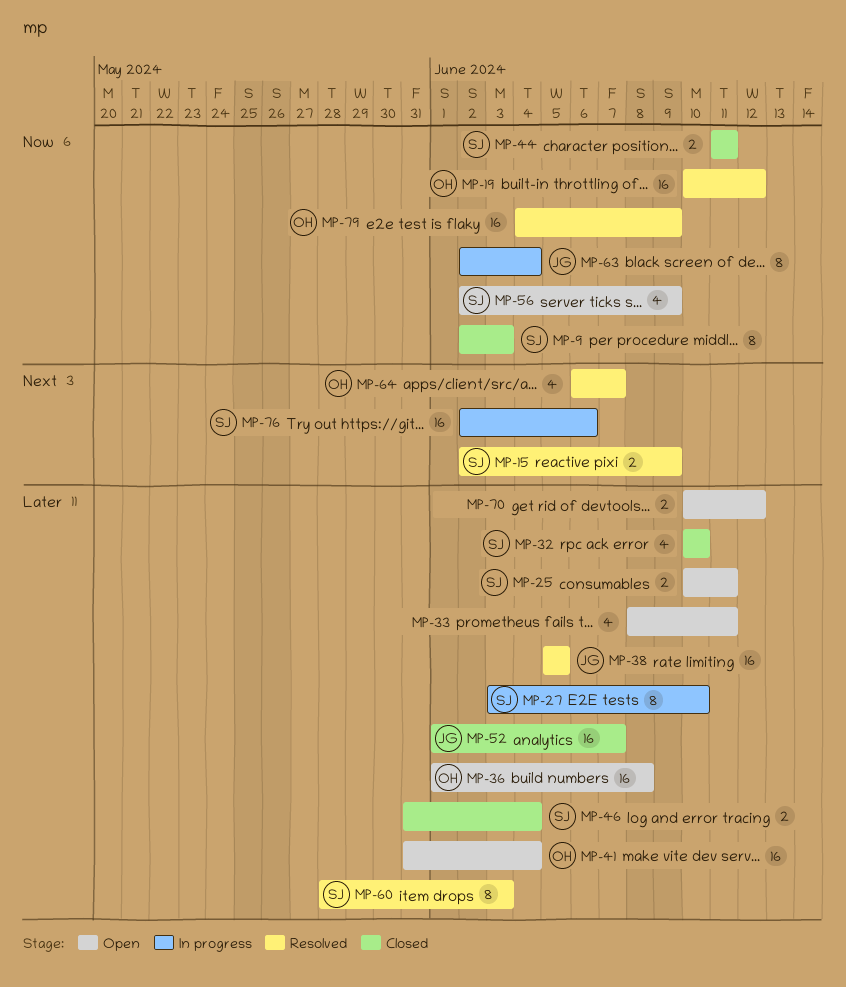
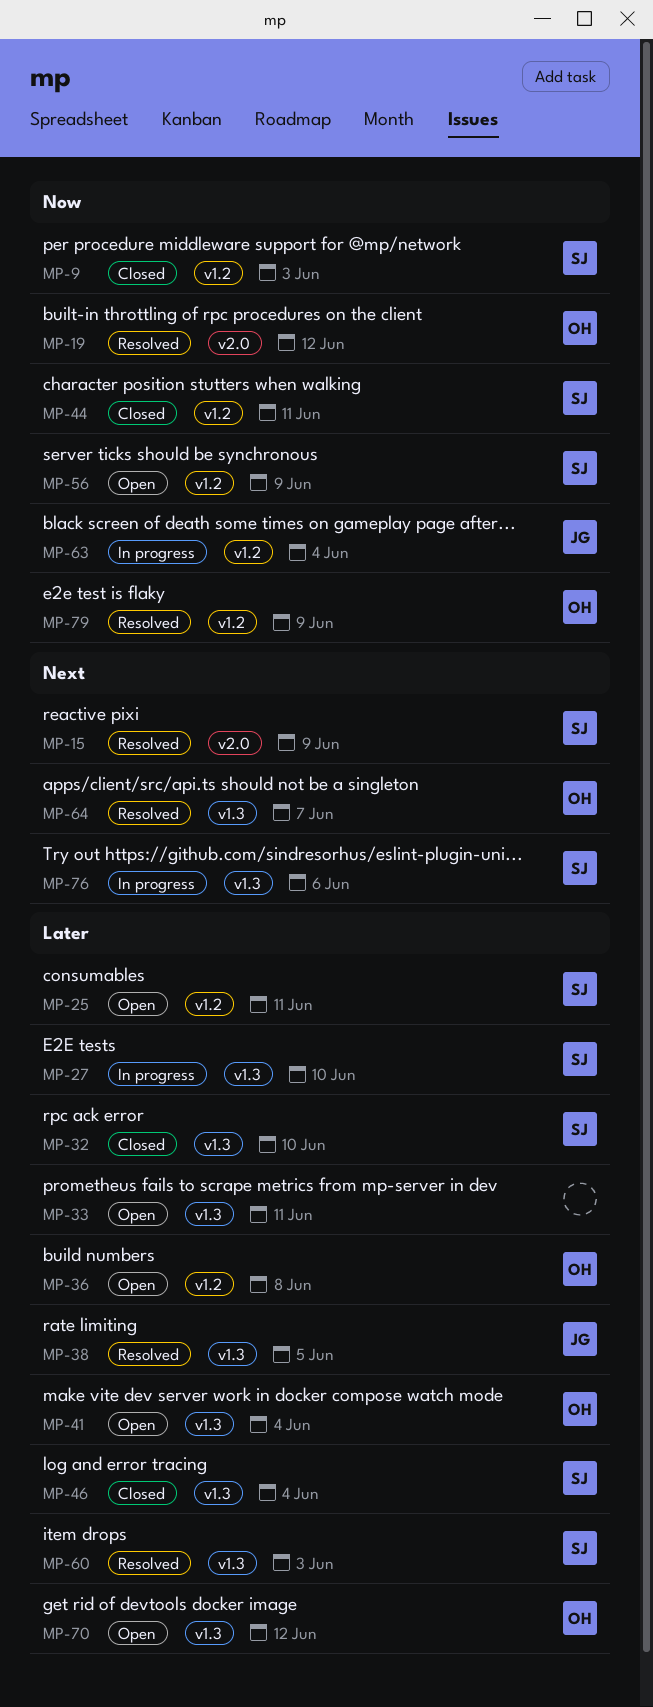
MP-52: present -> none
MP-70, owner: none -> OH

